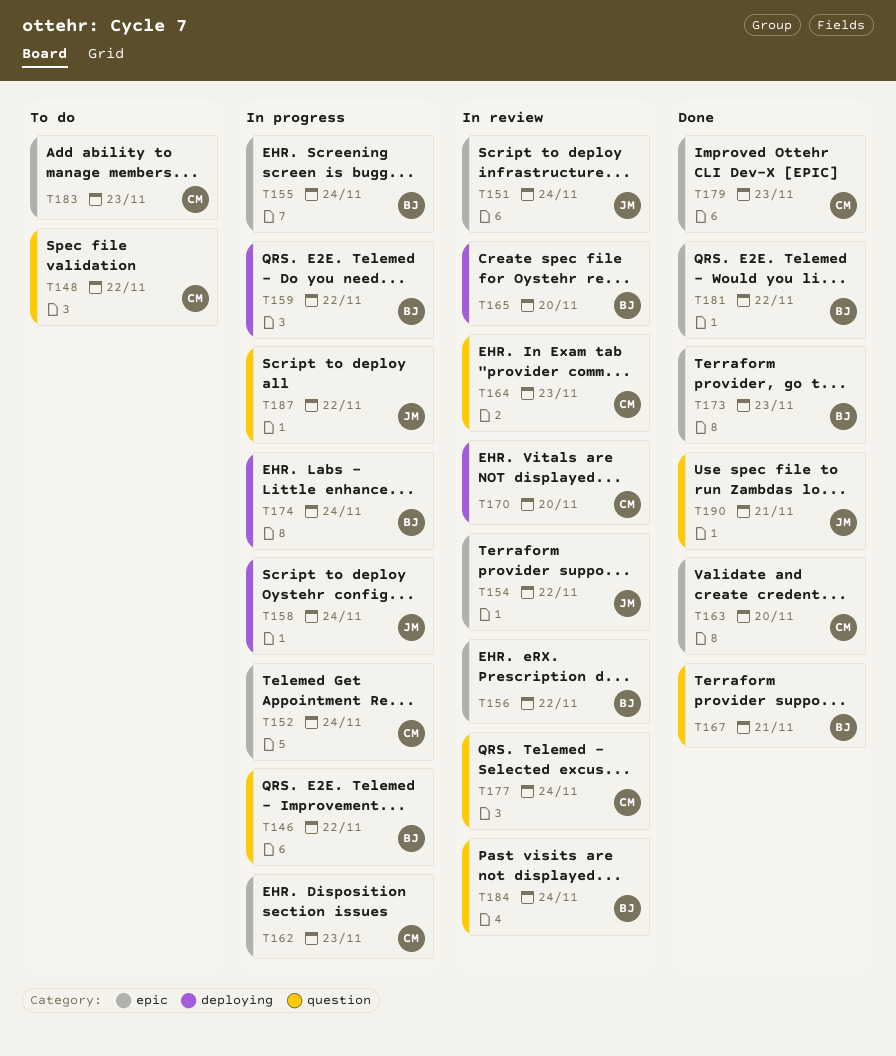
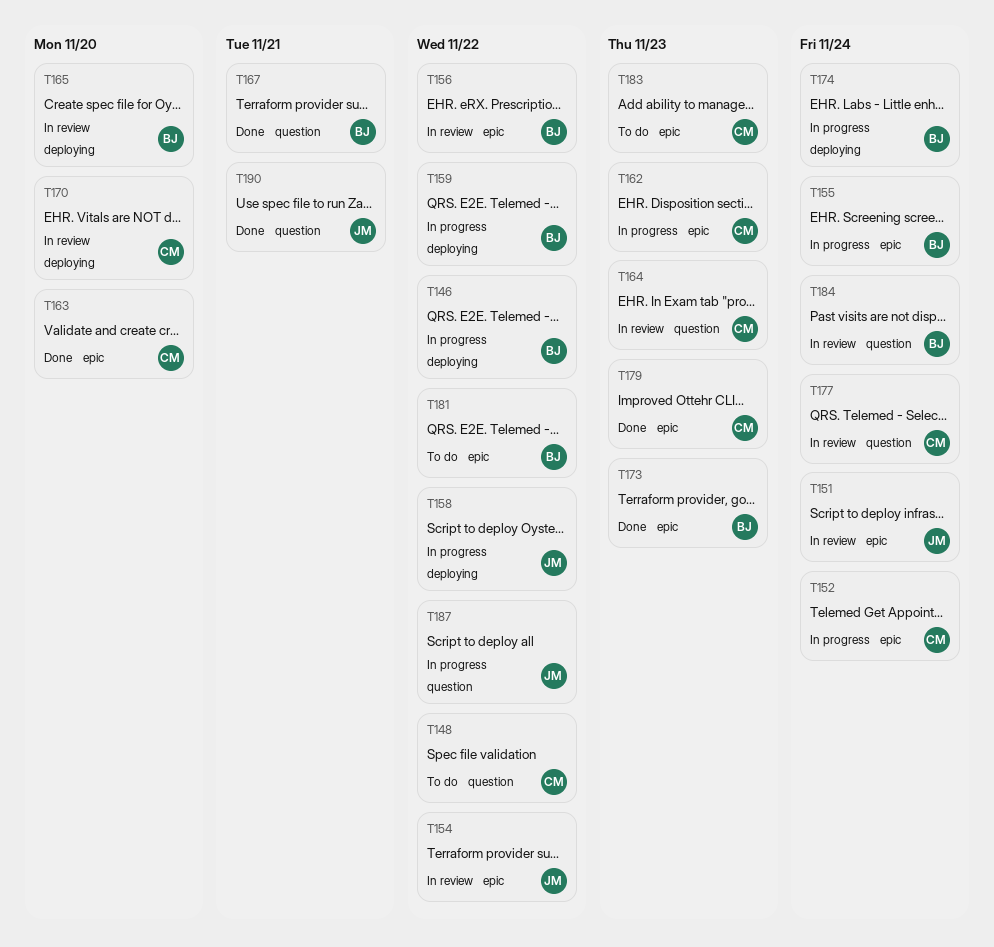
T146, label: question -> deploying
T158, due: Nov 24 -> Nov 22
T181, status: Done -> To do

